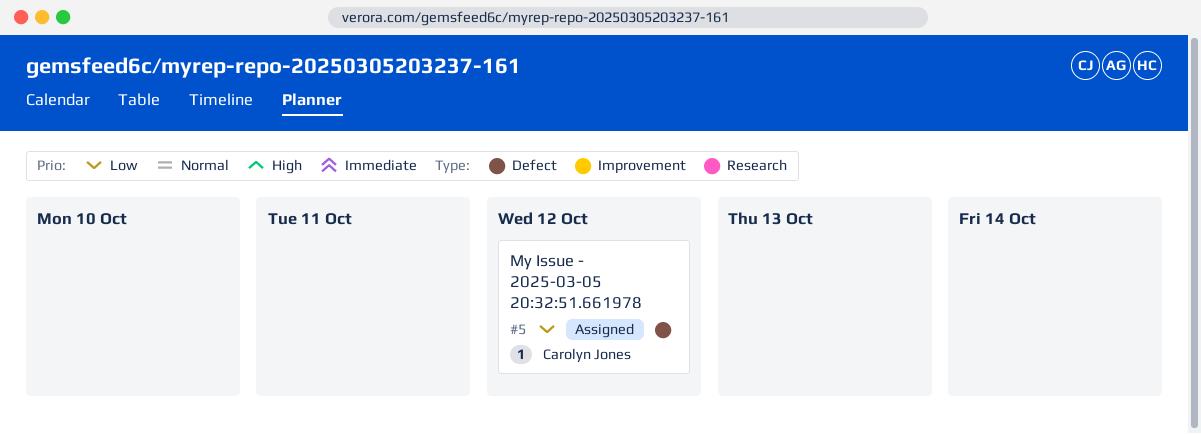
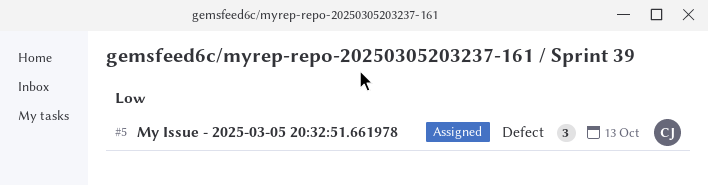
#5, estimate: 1 -> 3
#5, due: Oct 12 -> Oct 13

